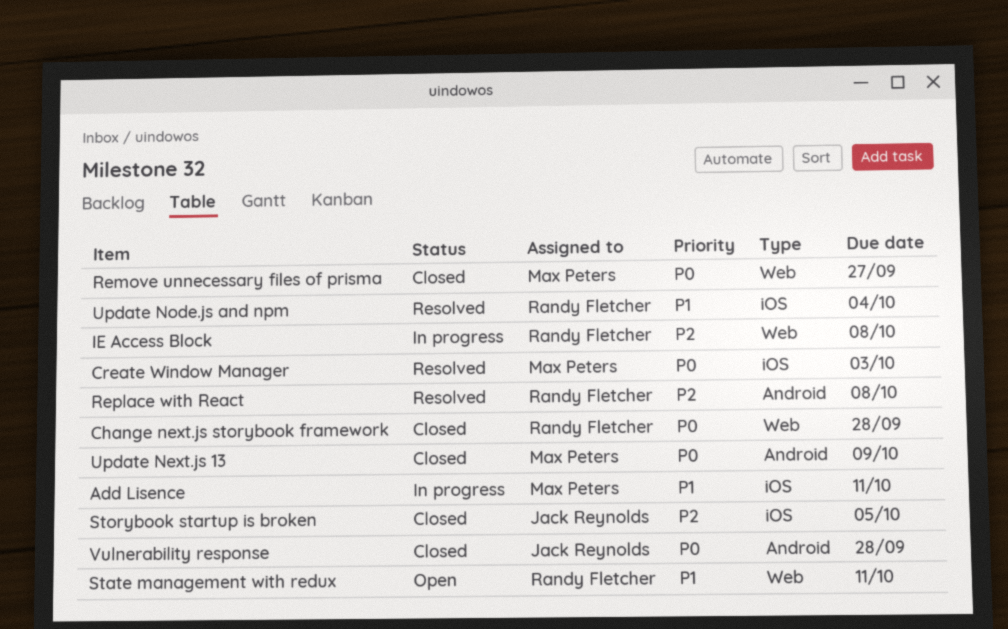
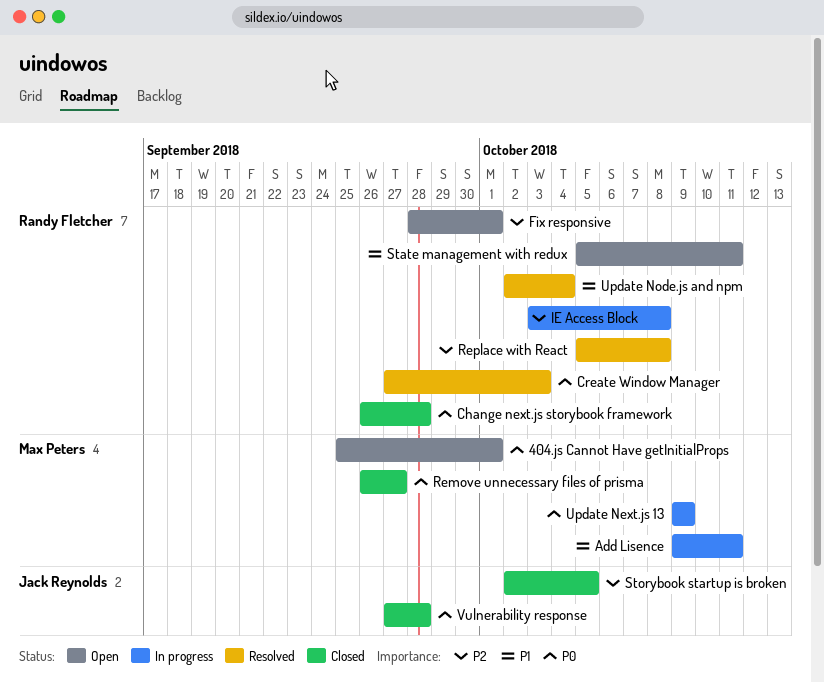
404.js Cannot Have getInitialProps: none -> present
Create Window Manager, owner: Max Peters -> Randy Fletcher
Fix responsive: none -> present
Update Next.js 13, status: Closed -> In progress

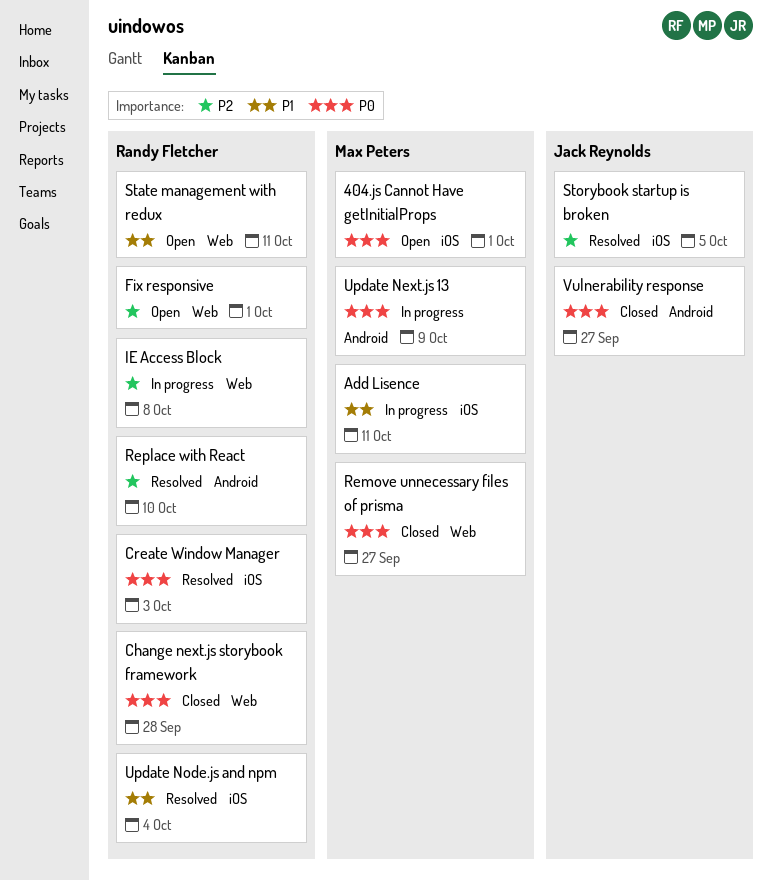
Replace with React, due: Oct 8 -> Oct 10
Storybook startup is broken, status: Closed -> Resolved
Vulnerability response, due: Sep 28 -> Sep 27

